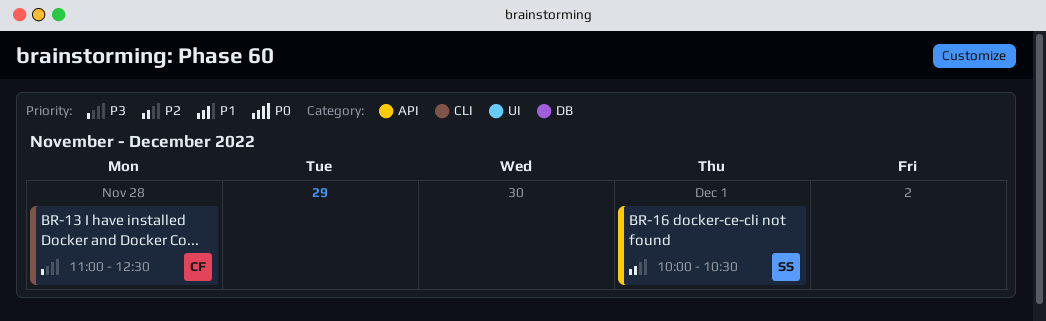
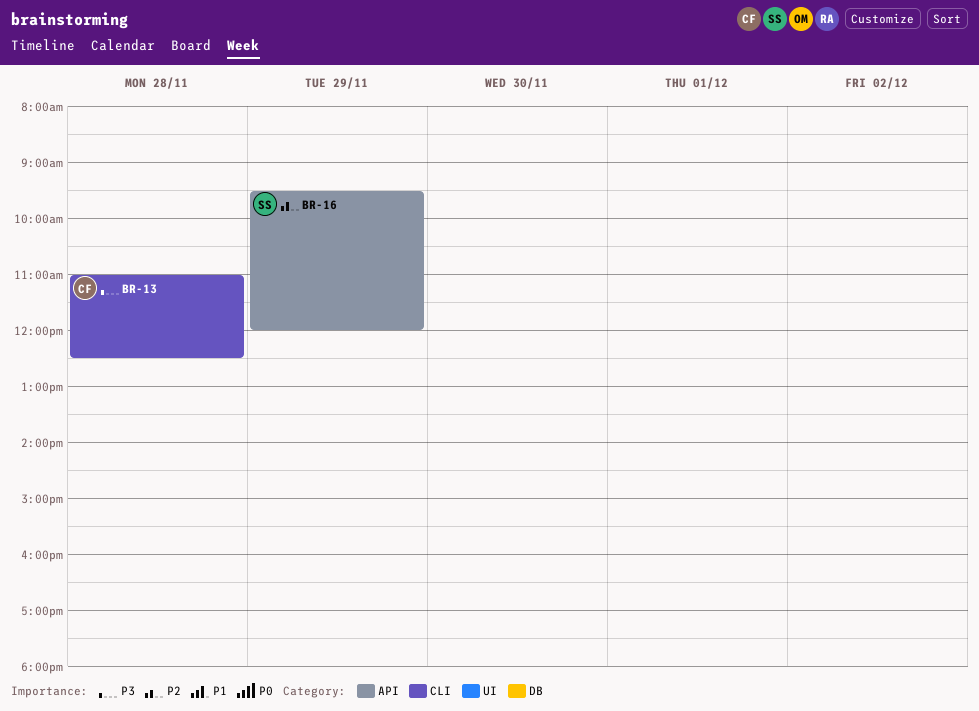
BR-16, day: Dec 1 -> Nov 29
BR-16, begins: 10:00 -> 09:30
BR-16, ends: 10:30 -> 12:00

